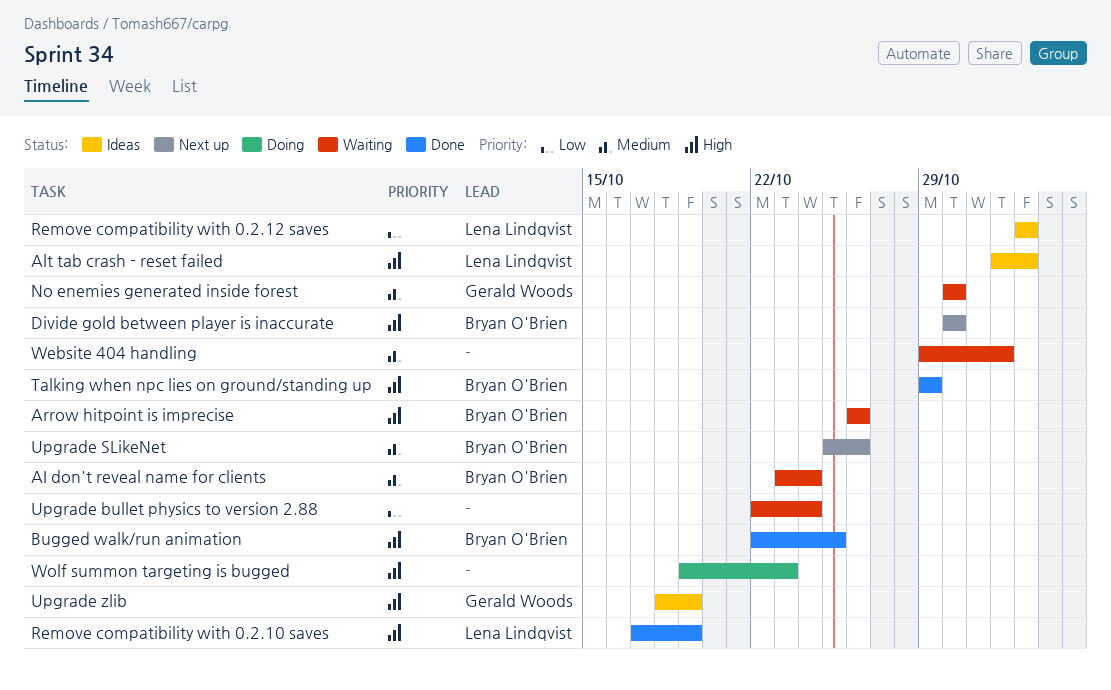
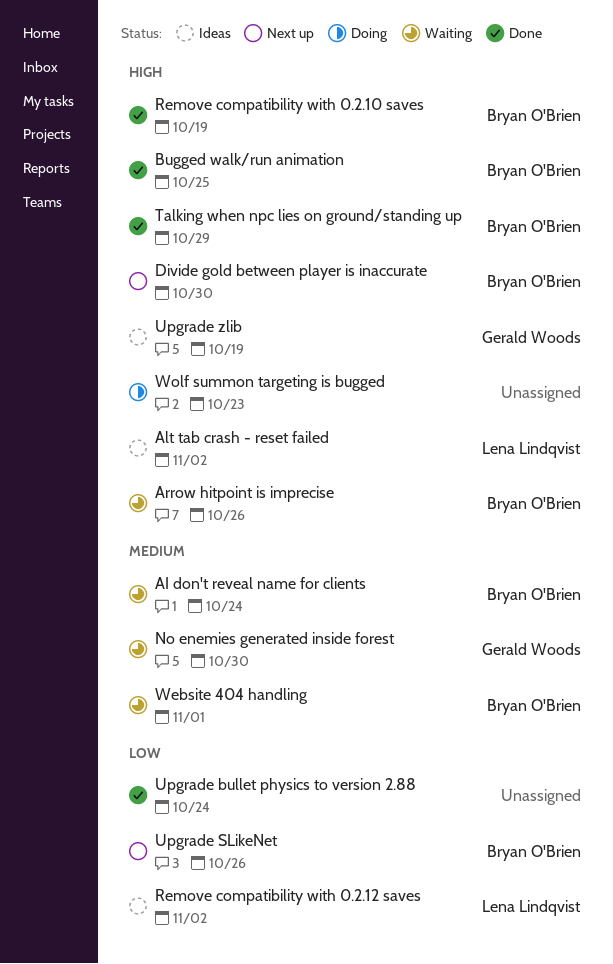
Remove compatibility with 0.2.10 saves, owner: Lena Lindqvist -> Bryan O'Brien
Upgrade bullet physics to version 2.88, status: Waiting -> Done
Upgrade SLikeNet, priority: Medium -> Low
Website 404 handling, owner: none -> Bryan O'Brien

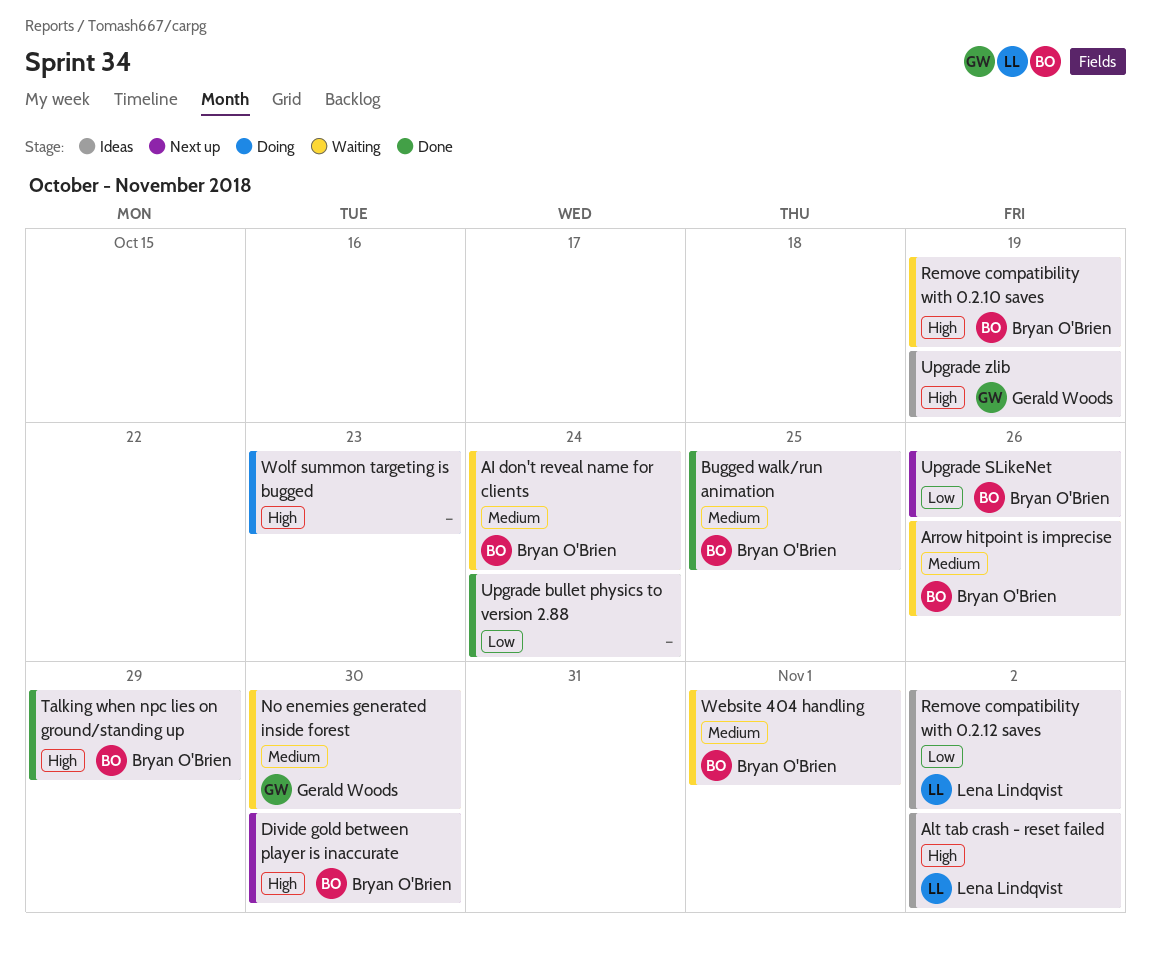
Arrow hitpoint is imprecise, priority: High -> Medium
Bugged walk/run animation, priority: High -> Medium
Remove compatibility with 0.2.10 saves, status: Done -> Waiting

